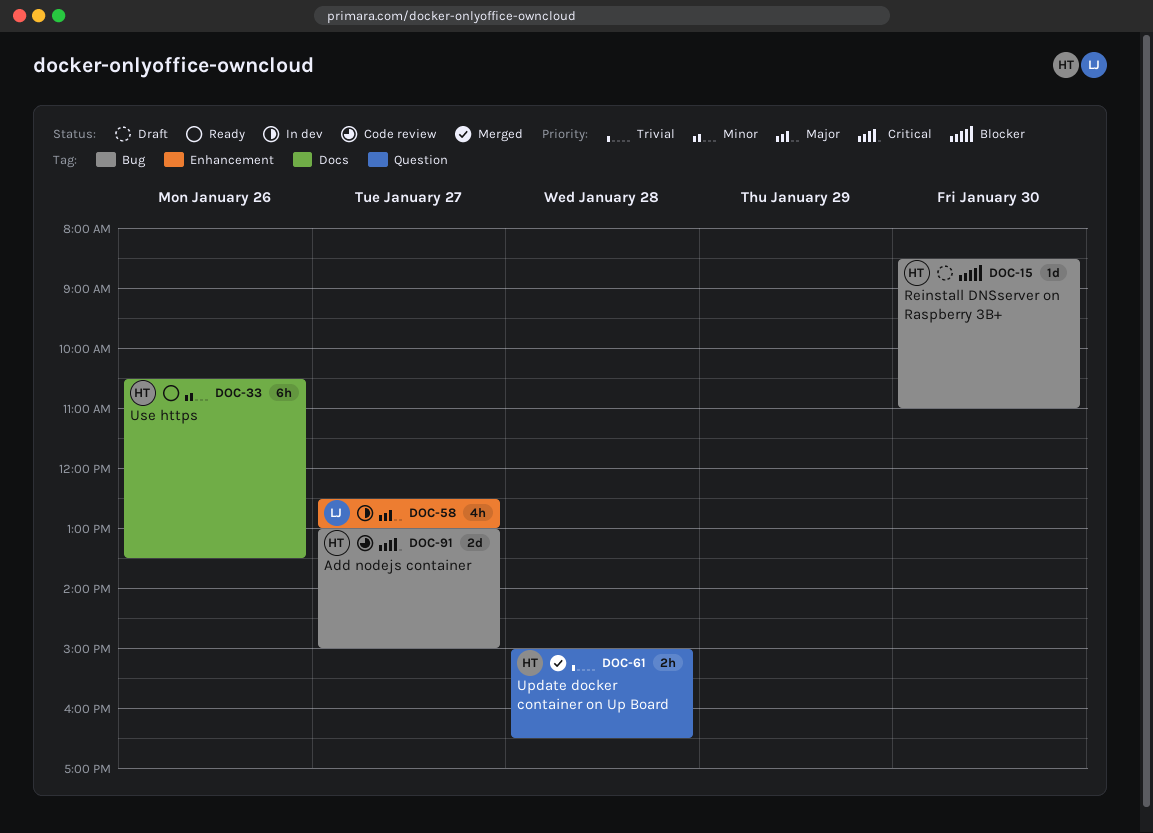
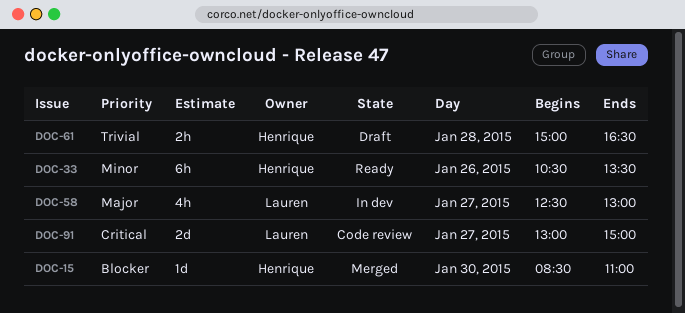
DOC-15, status: Draft -> Merged
DOC-61, status: Merged -> Draft
DOC-91, owner: Henrique -> Lauren

